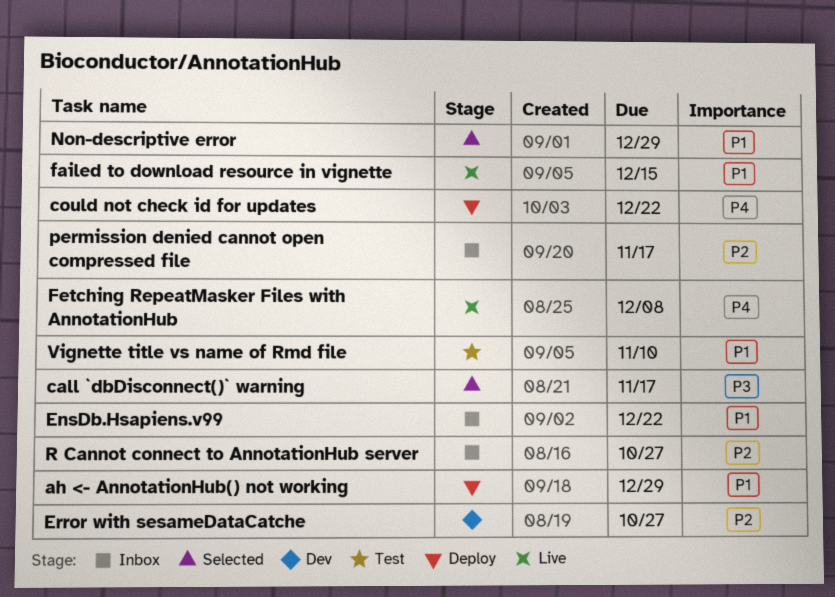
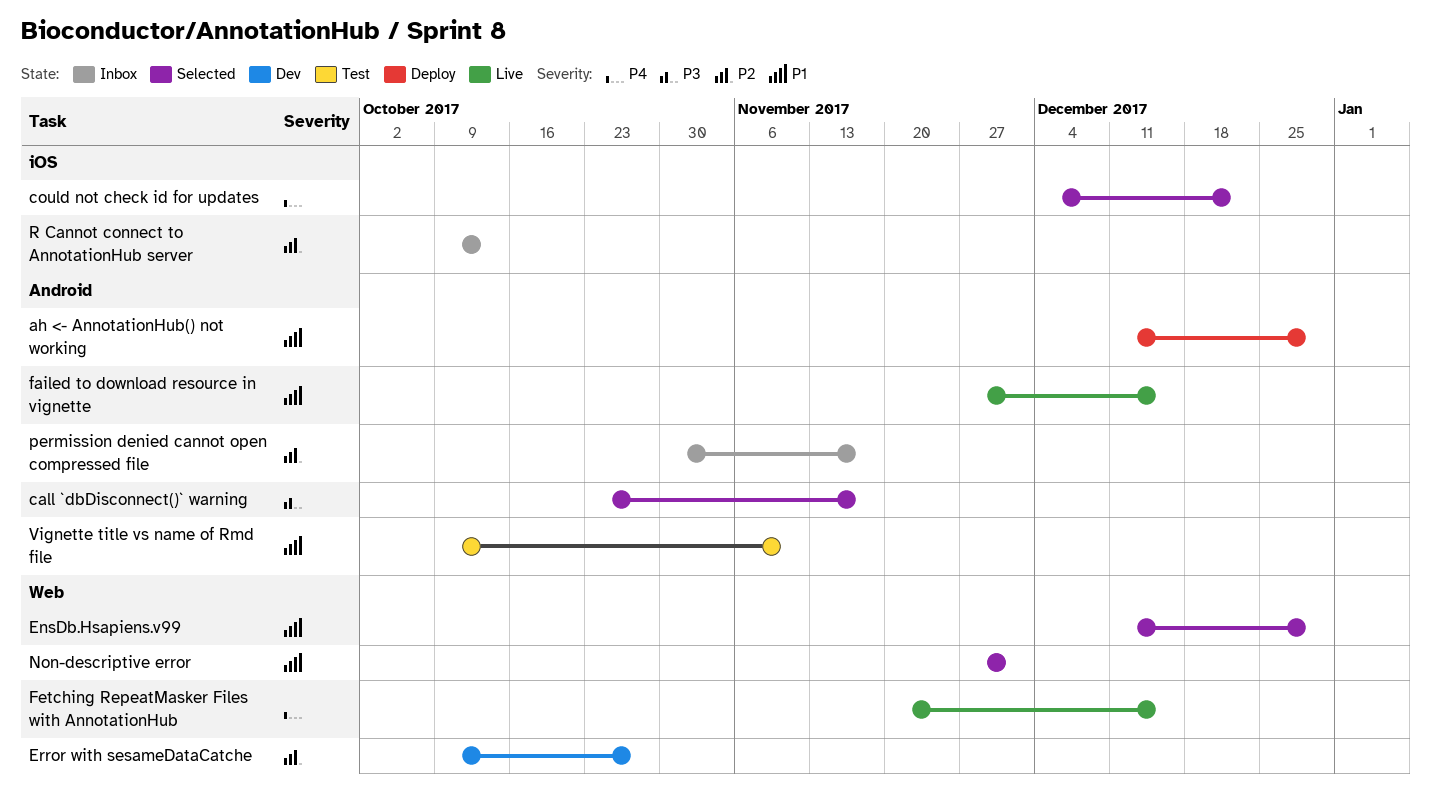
could not check id for updates, status: Deploy -> Selected
EnsDb.Hsapiens.v99, status: Inbox -> Selected
EnsDb.Hsapiens.v99, due: Dec 22 -> Dec 29
Fetching RepeatMasker Files with AnnotationHub, due: Dec 8 -> Dec 15
Non-descriptive error, due: Dec 29 -> Dec 1
R Cannot connect to AnnotationHub server, due: Oct 27 -> Oct 13

